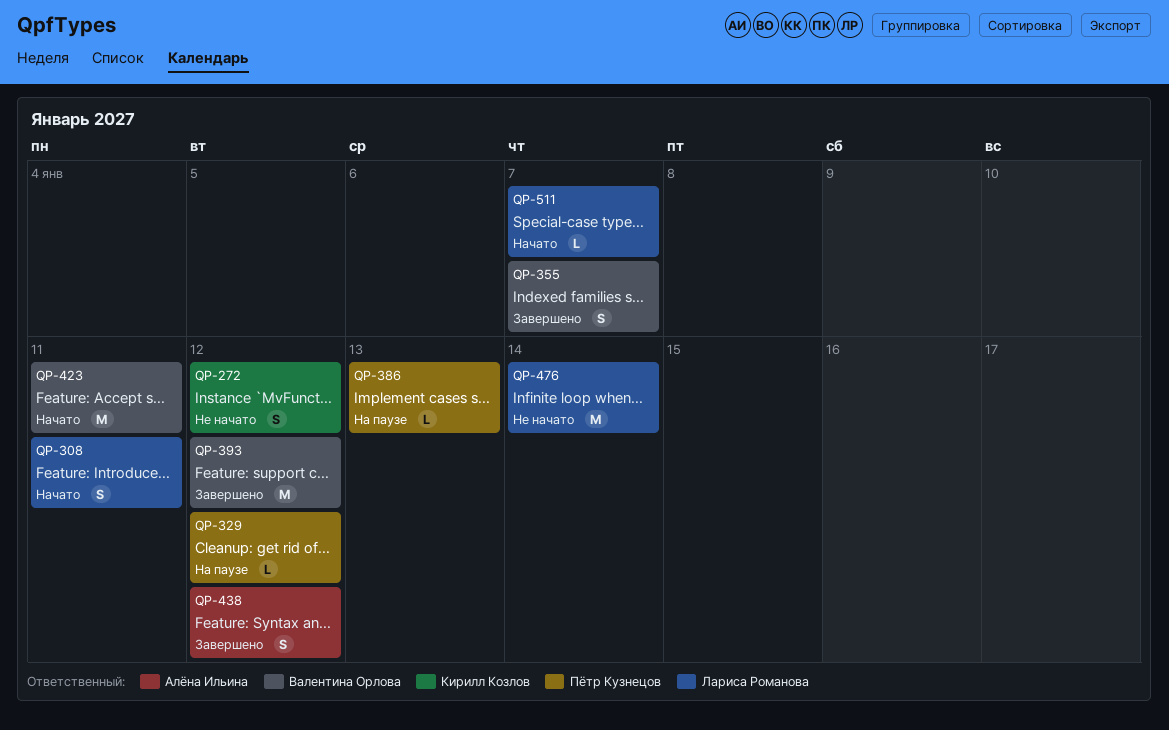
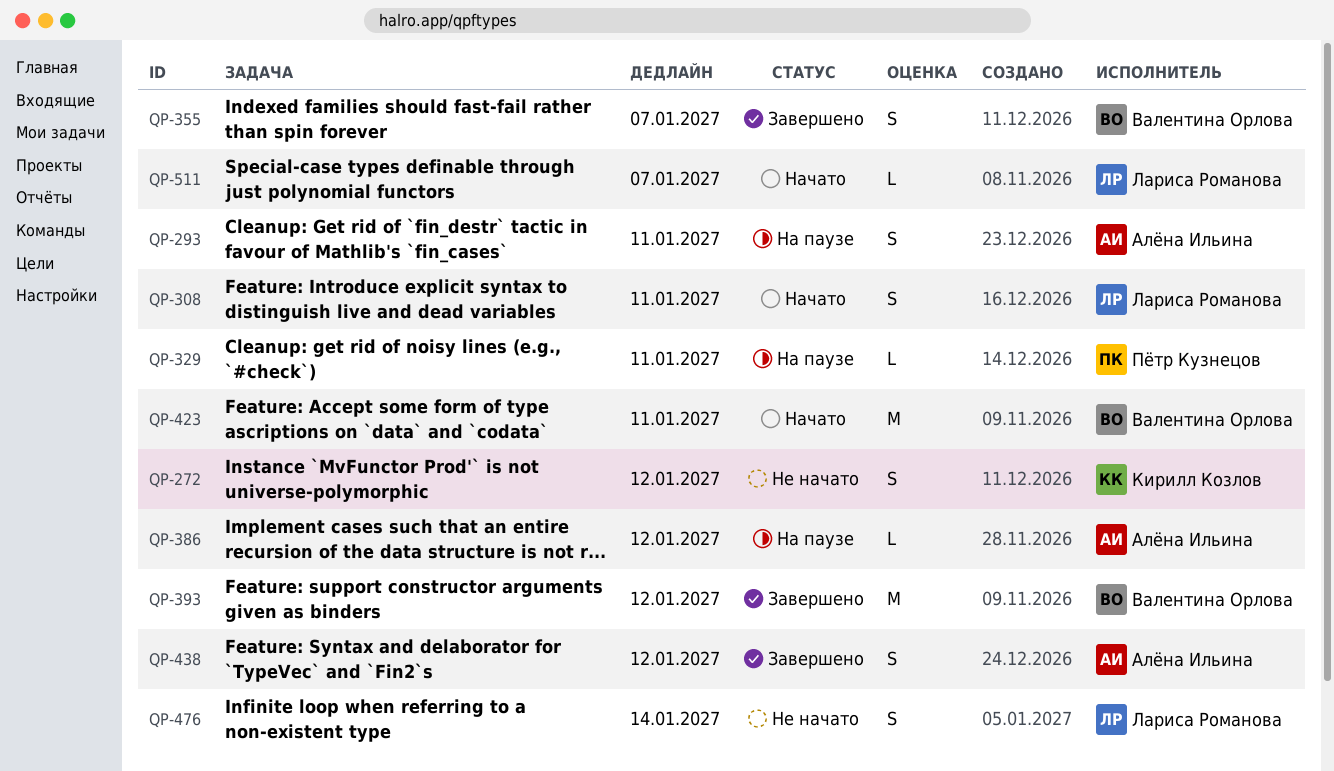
QP-293: none -> present
QP-329, due: Jan 12 -> Jan 11
QP-386, owner: Пётр Кузнецов -> Алёна Ильина
QP-386, due: Jan 13 -> Jan 12
QP-476, estimate: M -> S

